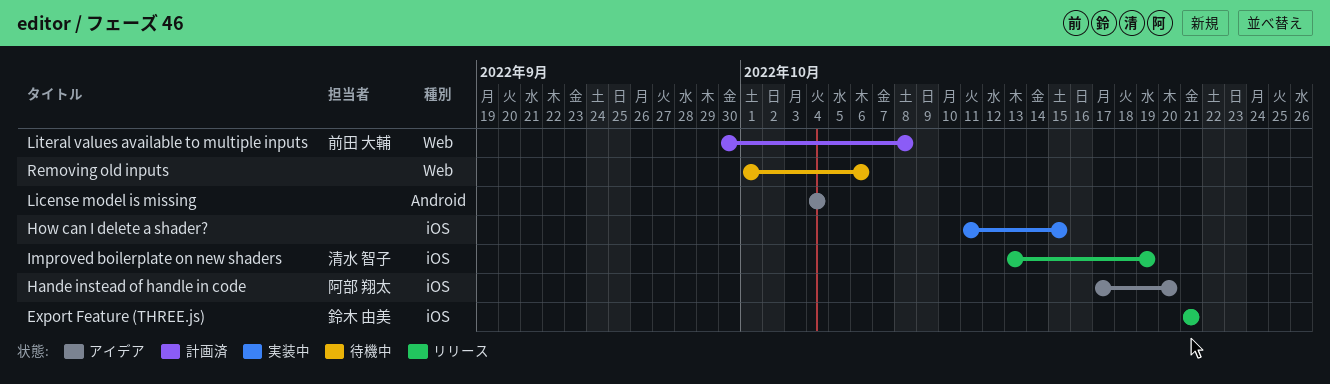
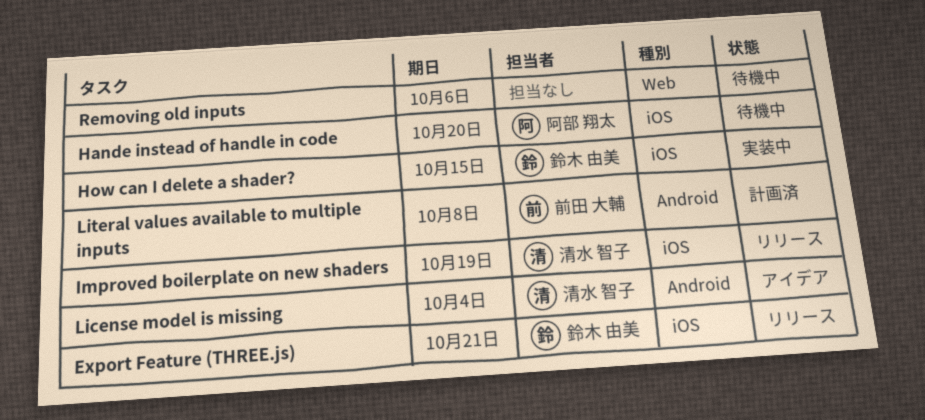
Hande instead of handle in code, status: アイデア -> 待機中
How can I delete a shader?, owner: none -> 鈴木 由美
License model is missing, owner: none -> 清水 智子
Literal values available to multiple inputs, label: Web -> Android

